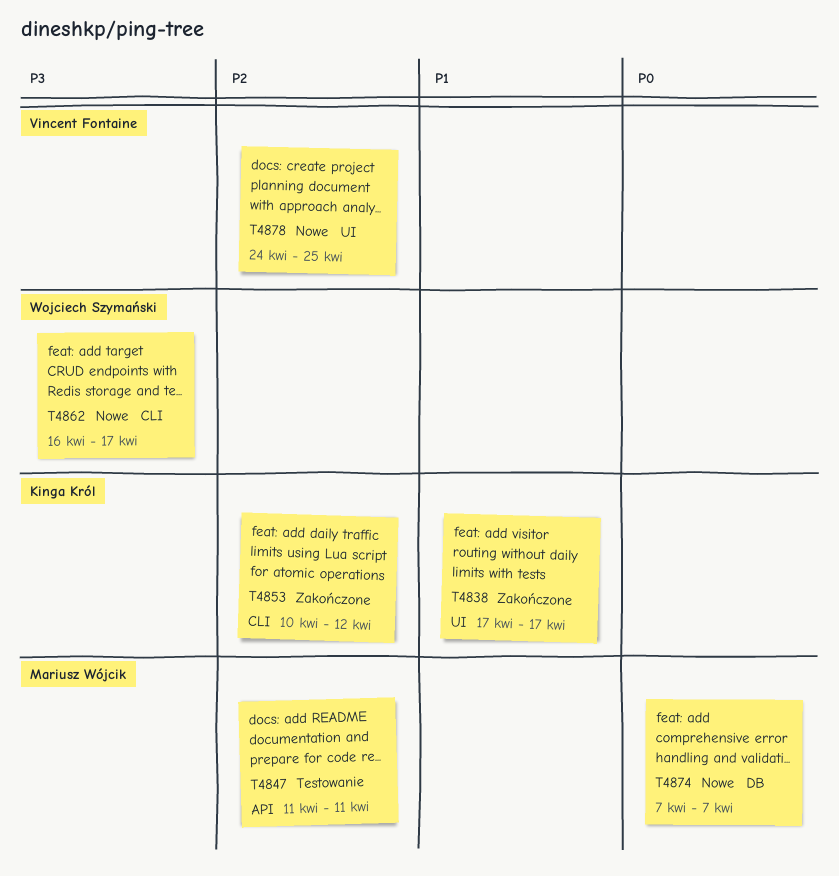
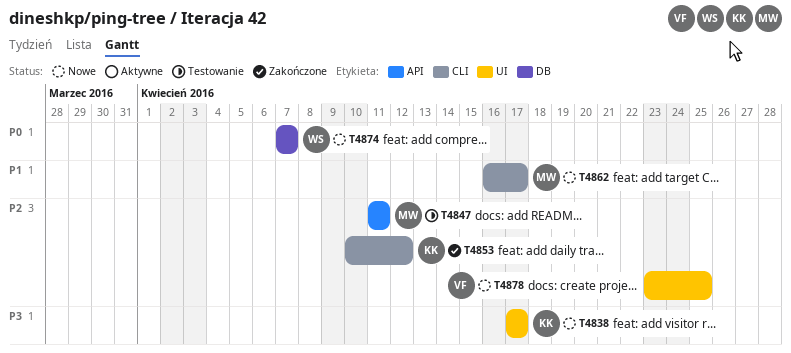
T4838, status: Zakończone -> Nowe
T4838, priority: P1 -> P3
T4862, owner: Wojciech Szymański -> Mariusz Wójcik
T4862, priority: P3 -> P1
T4874, owner: Mariusz Wójcik -> Wojciech Szymański
T4878, start: Apr 24 -> Apr 23

